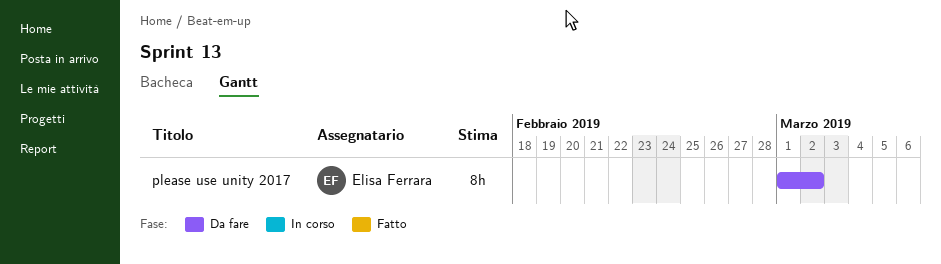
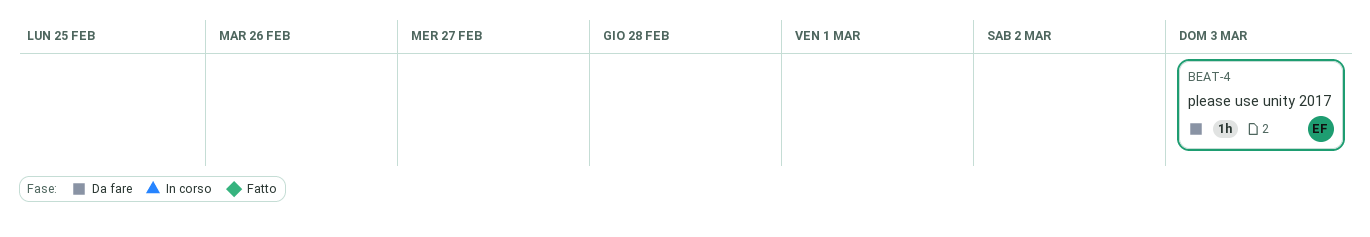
please use unity 2017, estimate: 8h -> 1h
please use unity 2017, due: Mar 2 -> Mar 3

